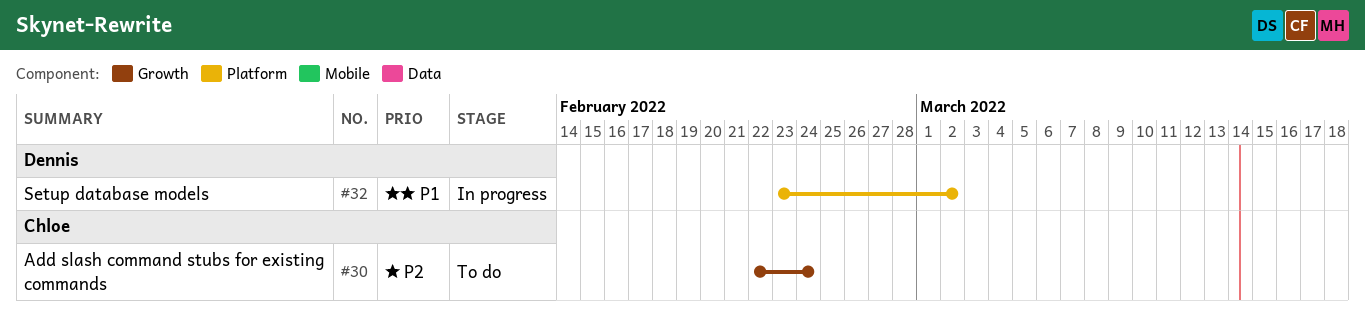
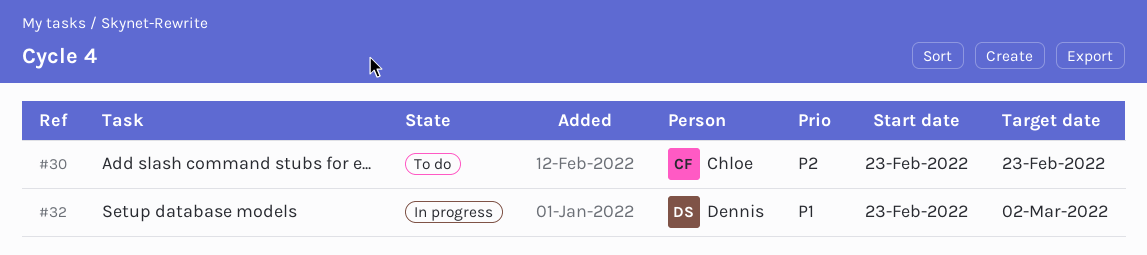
#30, start: Feb 22 -> Feb 23
#30, due: Feb 24 -> Feb 23

